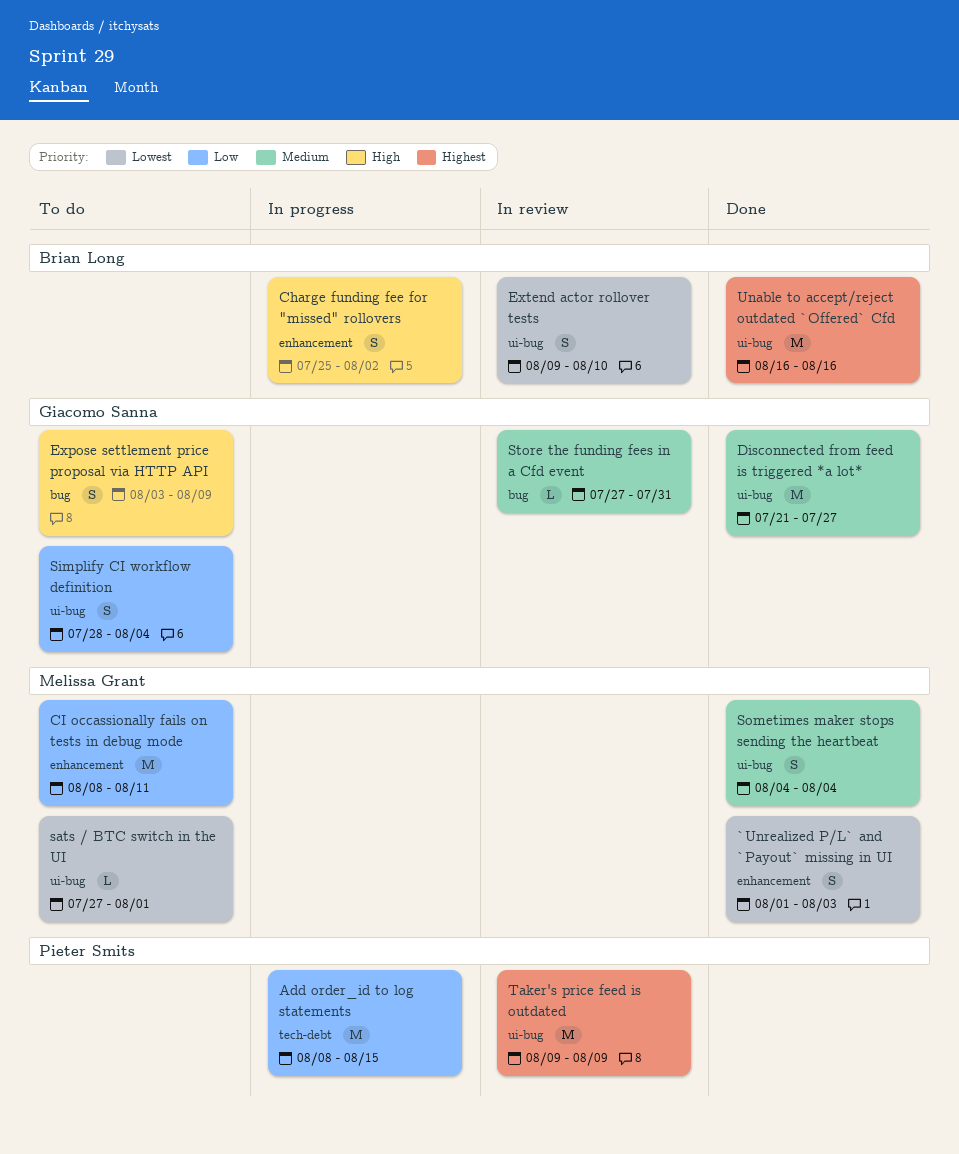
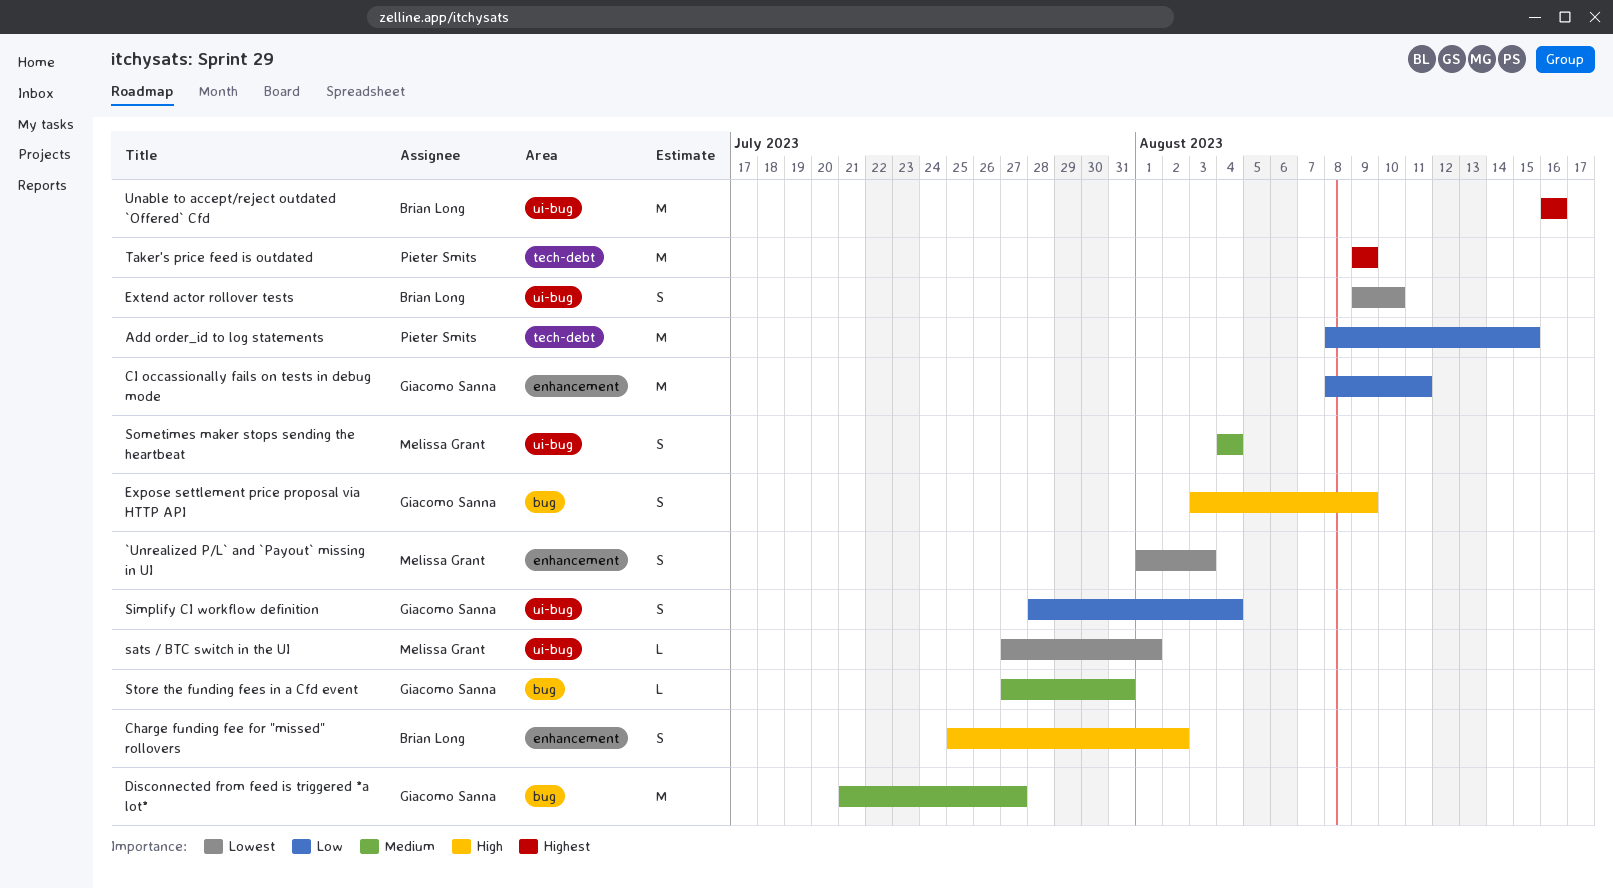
CI occassionally fails on tests in debug mode, owner: Melissa Grant -> Giacomo Sanna
Disconnected from feed is triggered *a lot*, label: ui-bug -> bug
Taker's price feed is outdated, label: ui-bug -> tech-debt

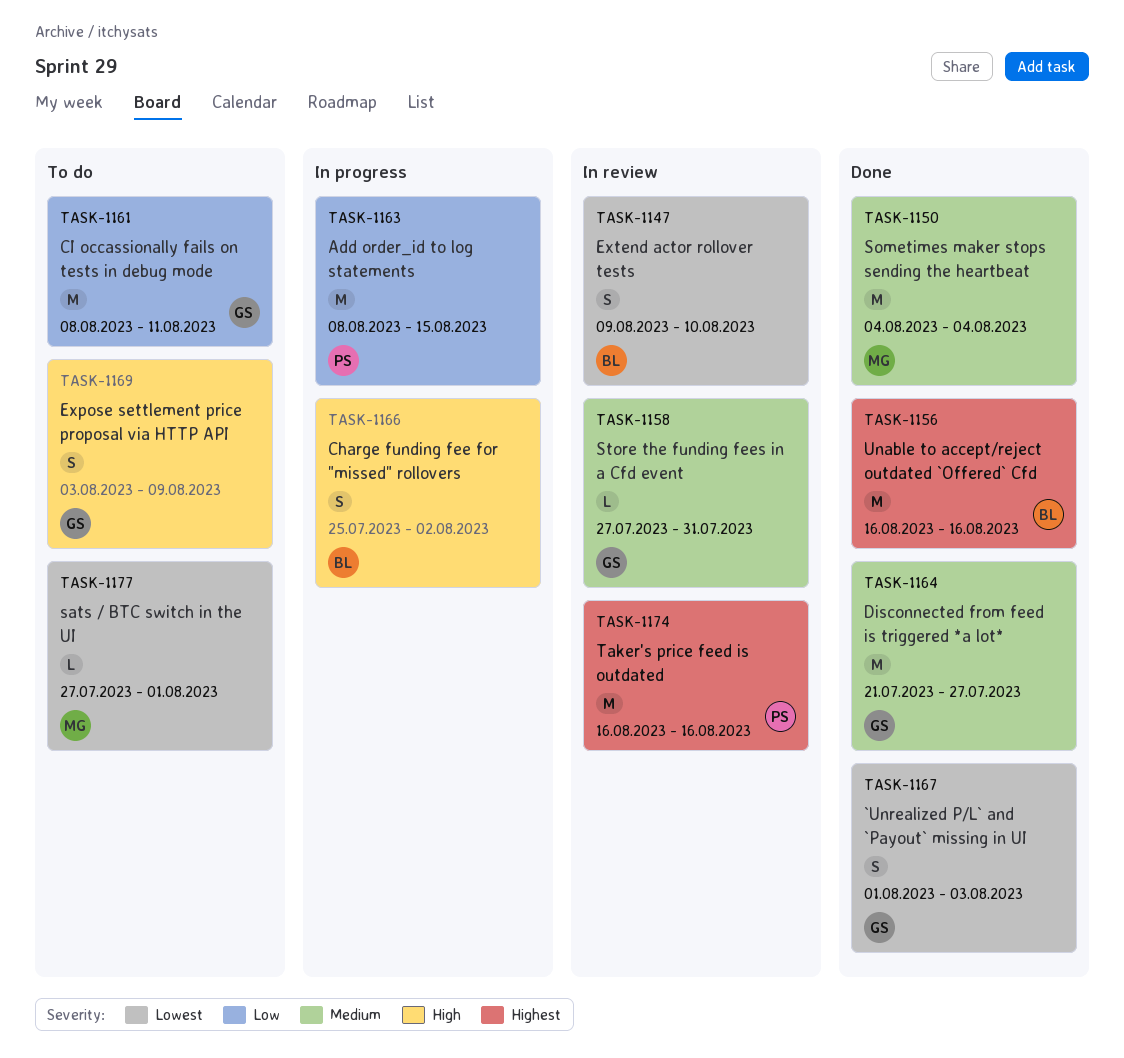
`Unrealized P/L` and `Payout` missing in UI, owner: Melissa Grant -> Giacomo Sanna
Simplify CI workflow definition: present -> none
Sometimes maker stops sending the heartbeat, estimate: S -> M
Taker's price feed is outdated, start: Aug 9 -> Aug 16
Taker's price feed is outdated, due: Aug 9 -> Aug 16

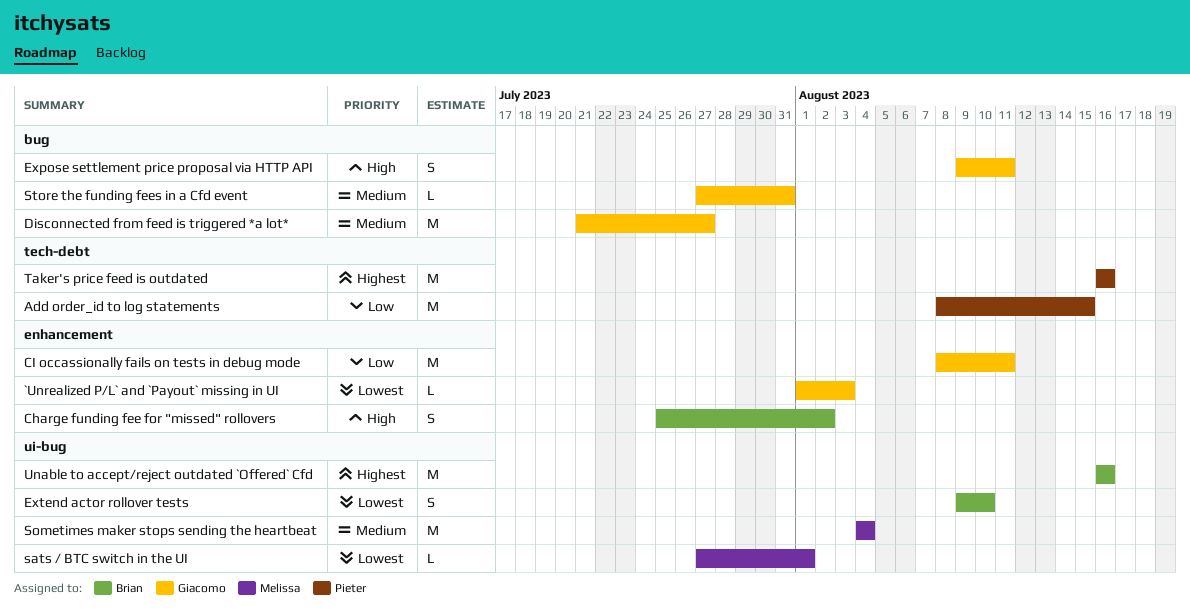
`Unrealized P/L` and `Payout` missing in UI, estimate: S -> L
Expose settlement price proposal via HTTP API, start: Aug 3 -> Aug 9
Expose settlement price proposal via HTTP API, due: Aug 9 -> Aug 11

